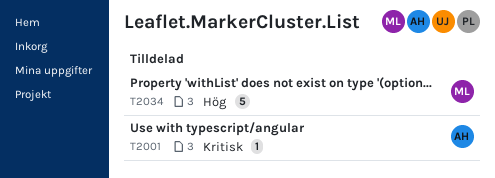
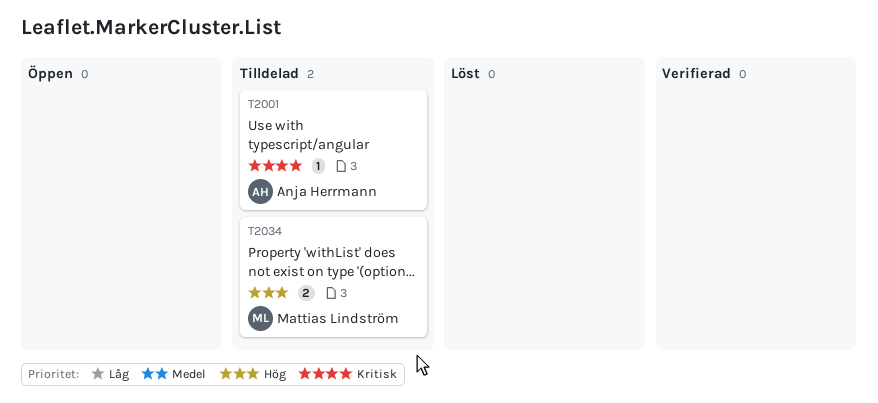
T2034, estimate: 5 -> 2

